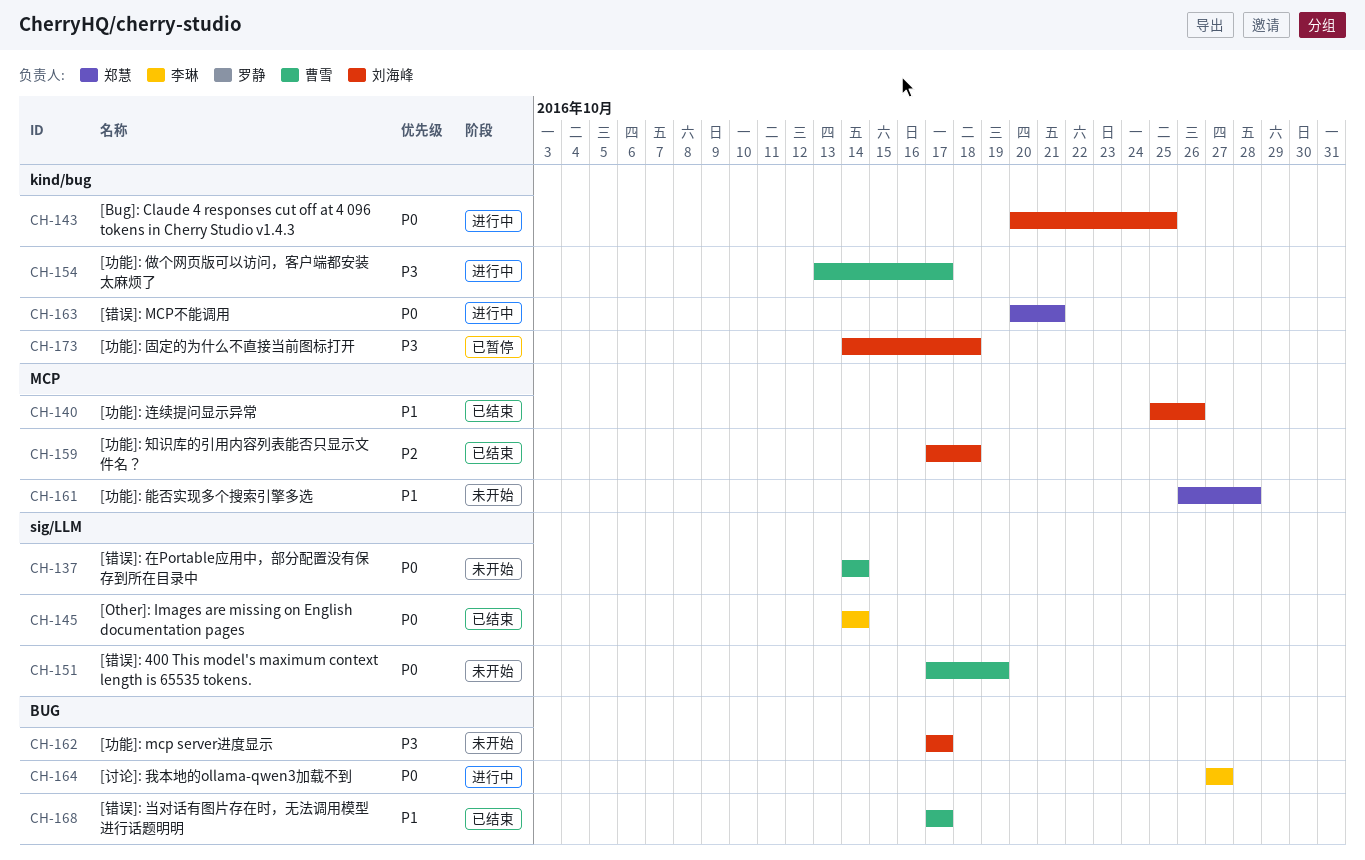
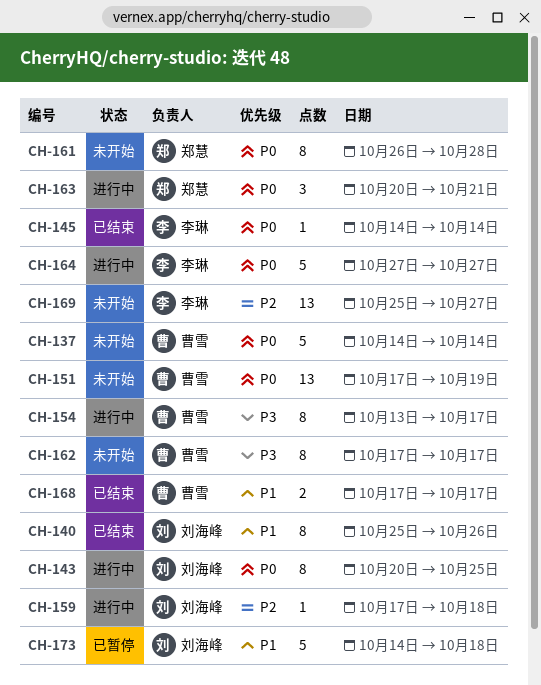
CH-159, status: 已结束 -> 进行中
CH-161, priority: P1 -> P0
CH-162, owner: 刘海峰 -> 曹雪
CH-169: none -> present
CH-173, priority: P3 -> P1

